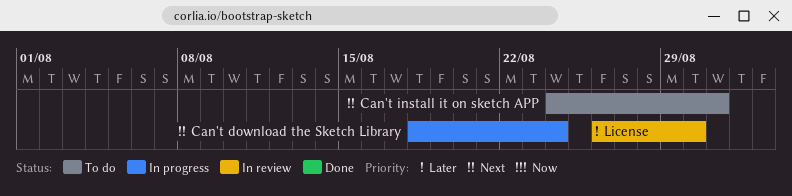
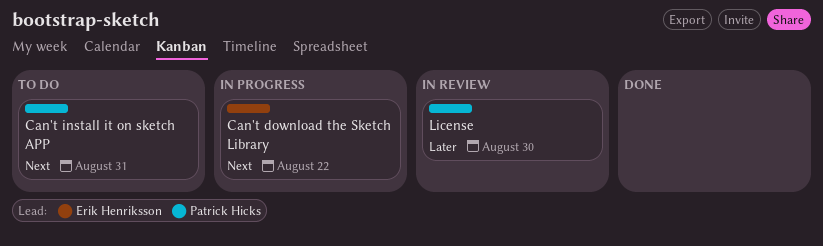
Can't download the Sketch Library, due: Aug 24 -> Aug 22

